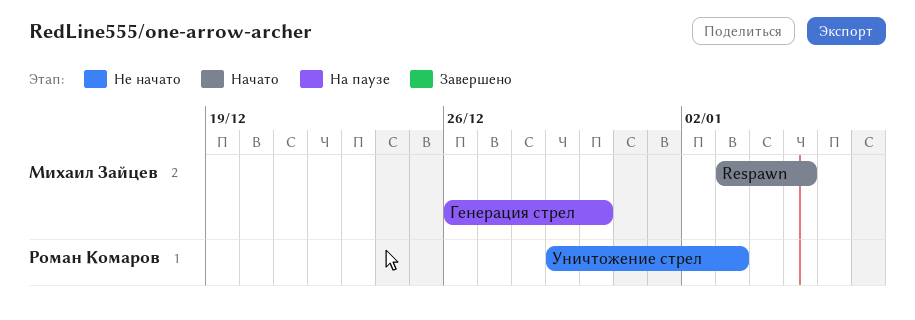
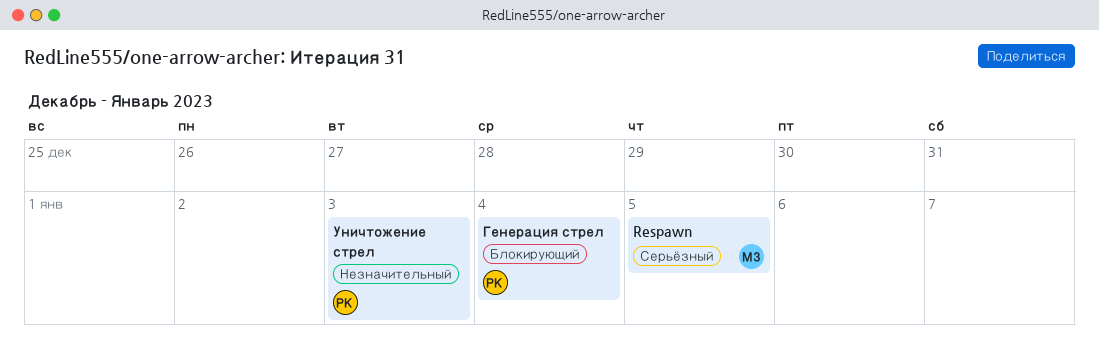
Генерация стрел, owner: Михаил Зайцев -> Роман Комаров
Генерация стрел, due: Dec 30 -> Jan 4

